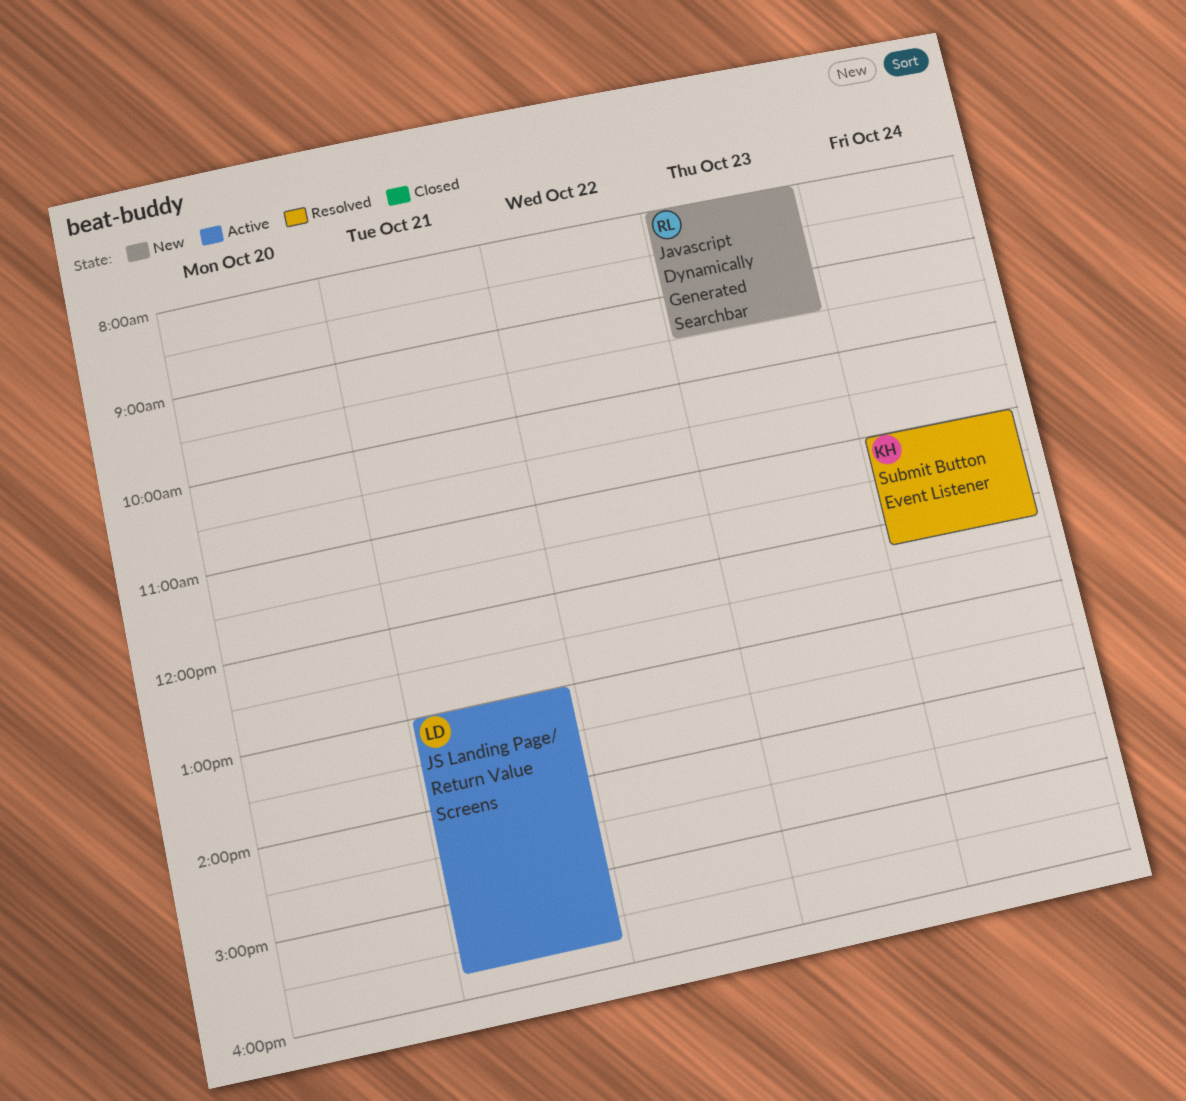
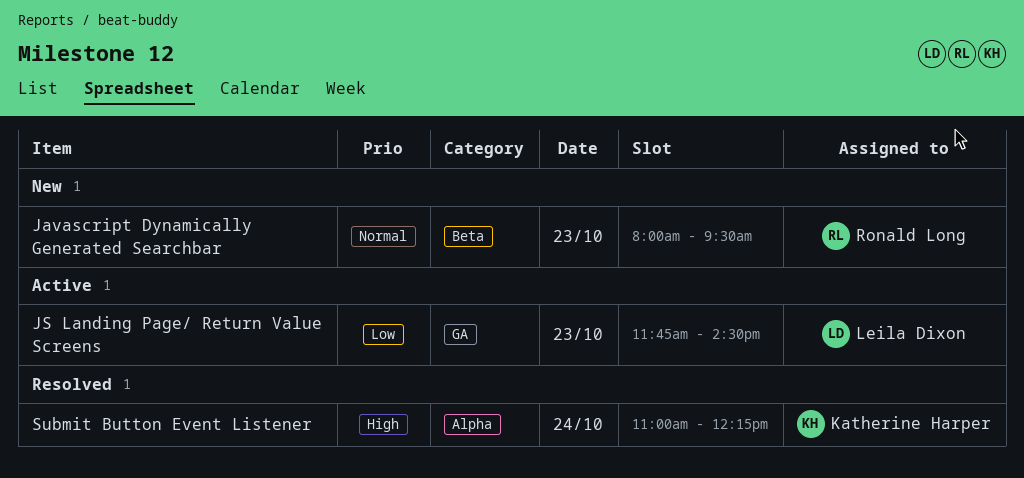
JS Landing Page/ Return Value Screens, day: Oct 21 -> Oct 23
JS Landing Page/ Return Value Screens, begins: 13:00 -> 11:45
JS Landing Page/ Return Value Screens, ends: 15:45 -> 14:30

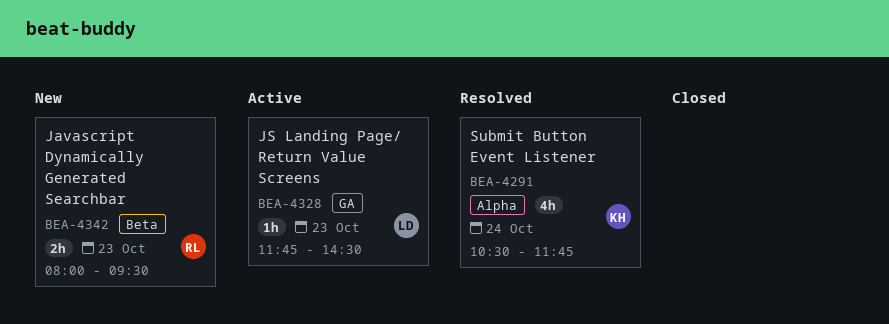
Submit Button Event Listener, begins: 11:00 -> 10:30
Submit Button Event Listener, ends: 12:15 -> 11:45

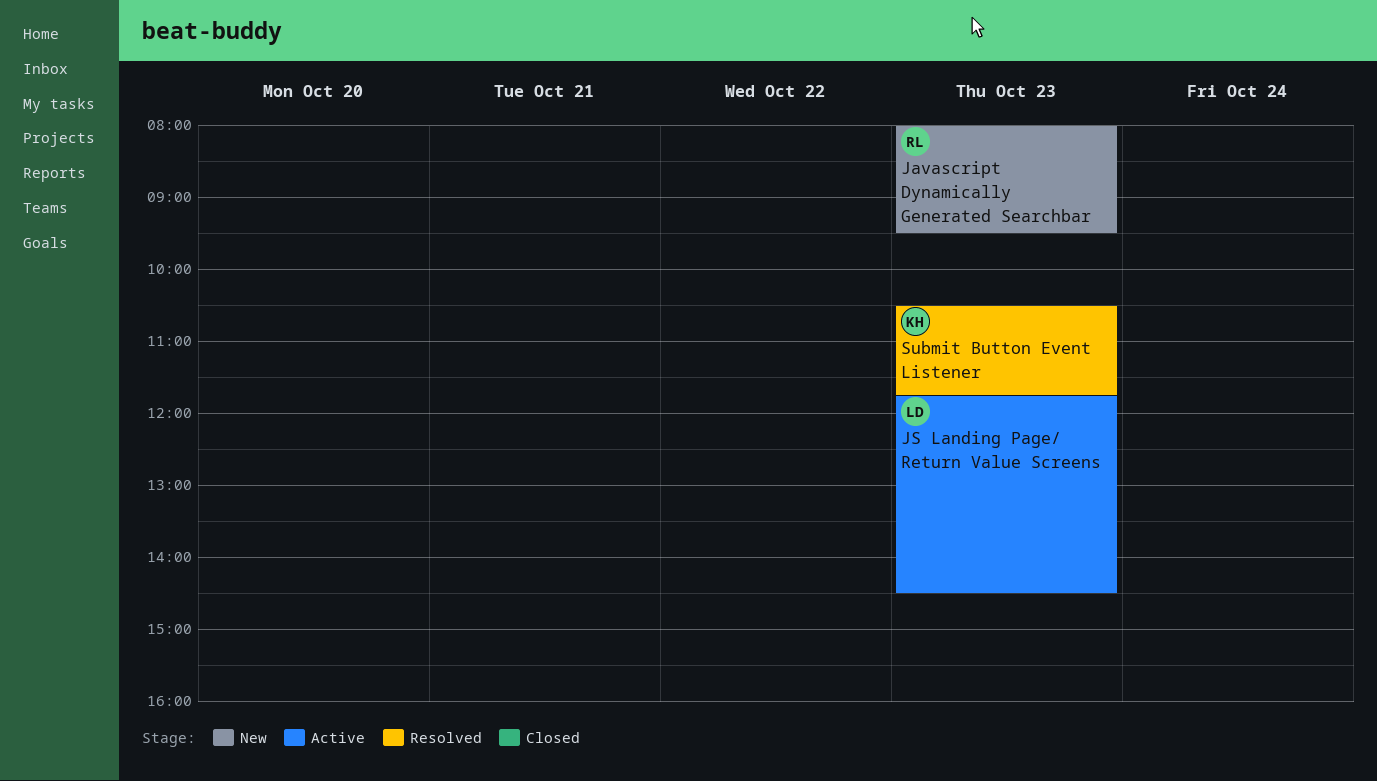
Submit Button Event Listener, day: Oct 24 -> Oct 23

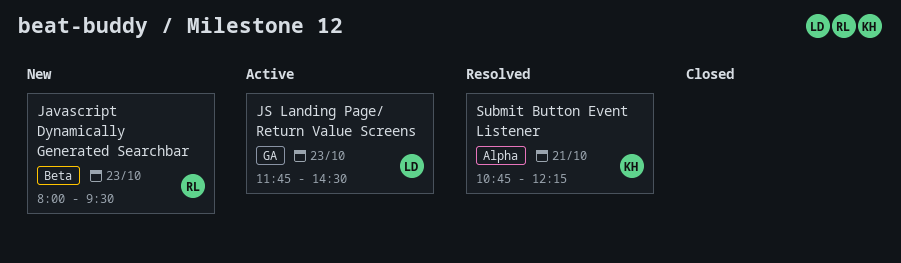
Submit Button Event Listener, day: Oct 23 -> Oct 21
Submit Button Event Listener, begins: 10:30 -> 10:45
Submit Button Event Listener, ends: 11:45 -> 12:15

